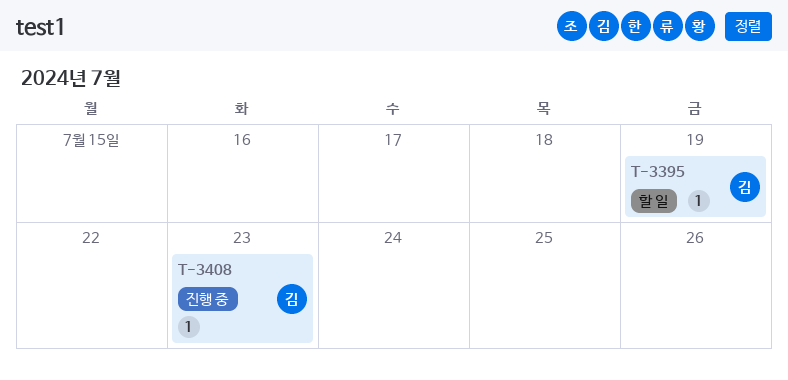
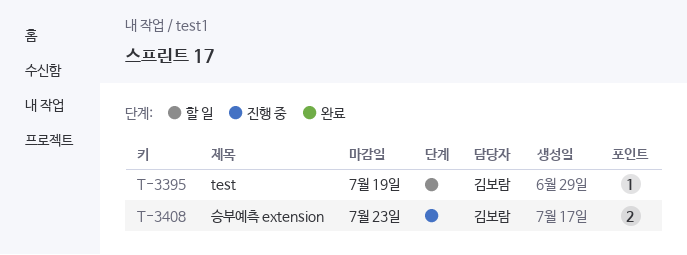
T-3408, estimate: 1 -> 2

